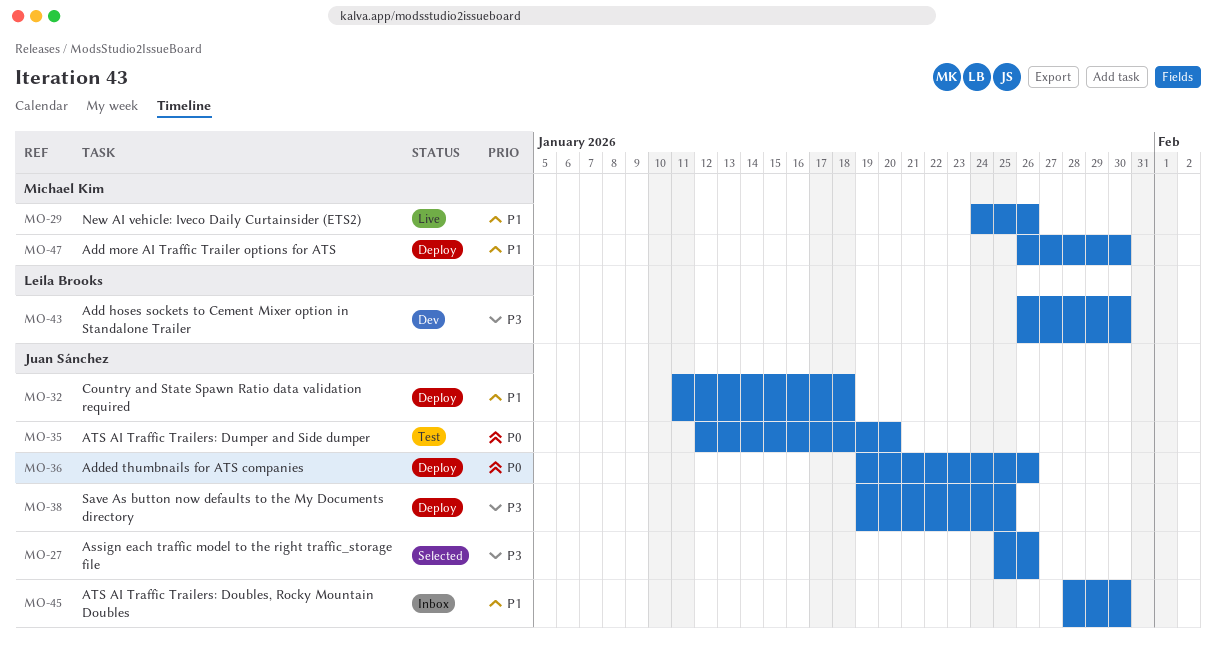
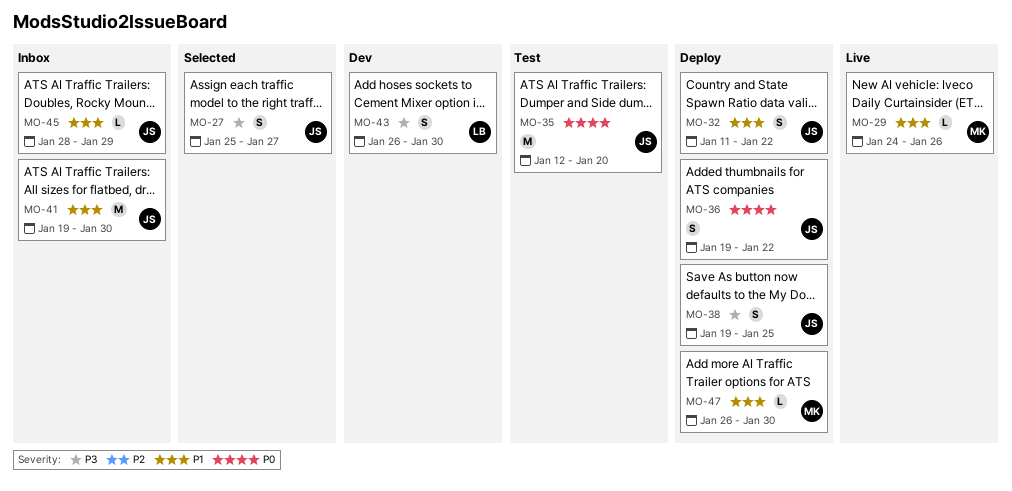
MO-27, due: Jan 26 -> Jan 27
MO-32, due: Jan 18 -> Jan 22
MO-36, due: Jan 26 -> Jan 22
MO-41: none -> present
MO-45, due: Jan 30 -> Jan 29

